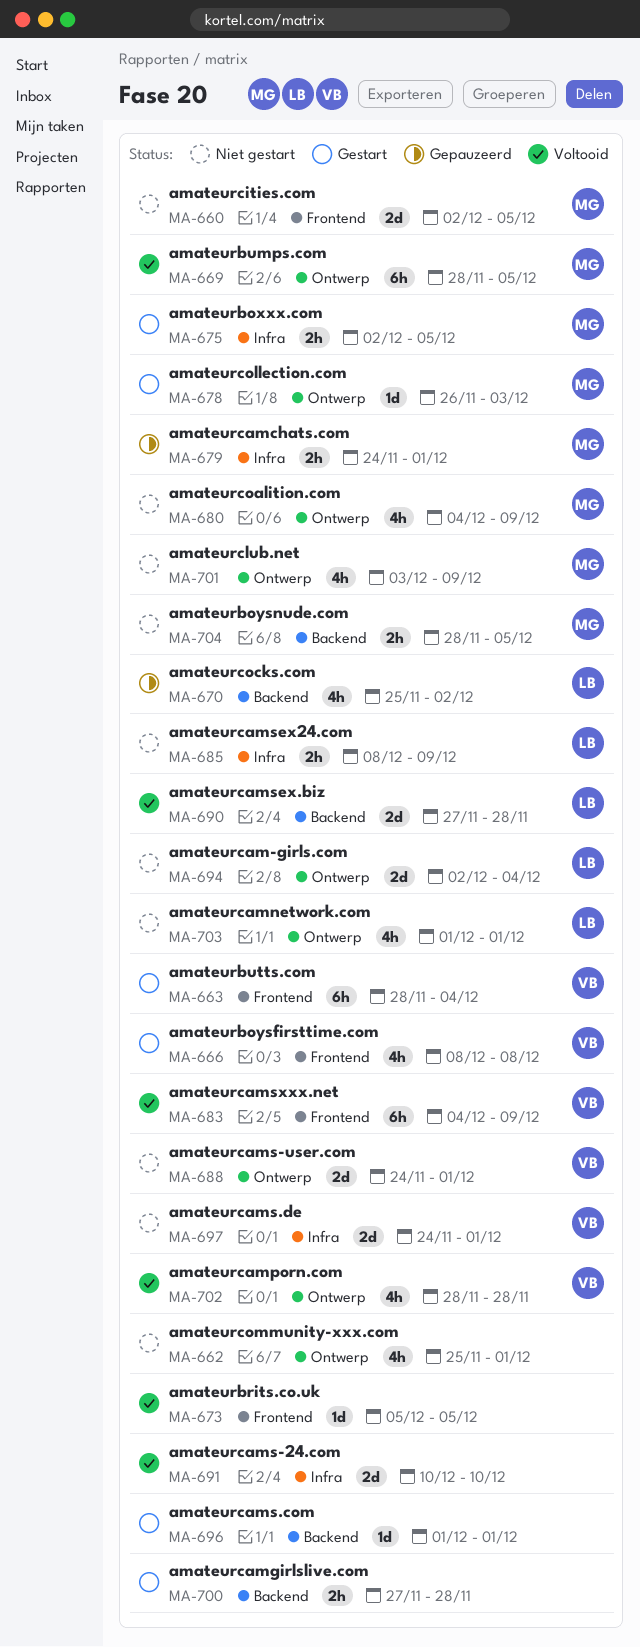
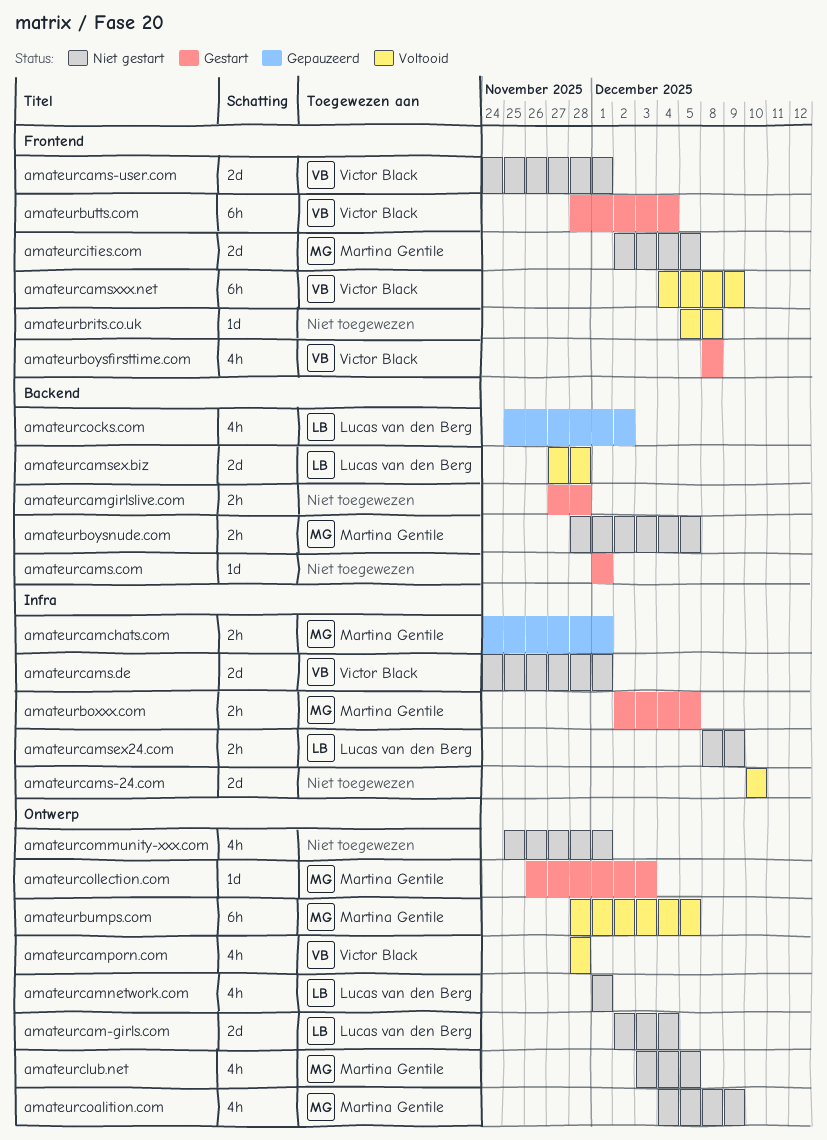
amateurbrits.co.uk, due: Dec 5 -> Dec 8
amateurcams-user.com, label: Ontwerp -> Frontend
amateurclub.net, due: Dec 9 -> Dec 5

